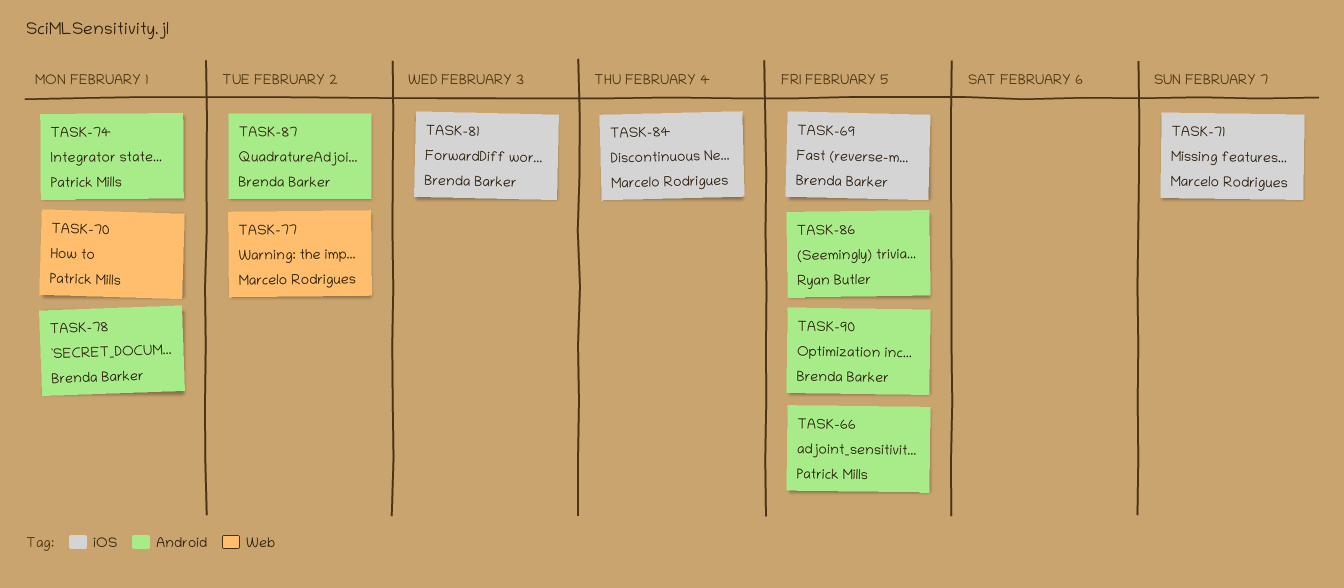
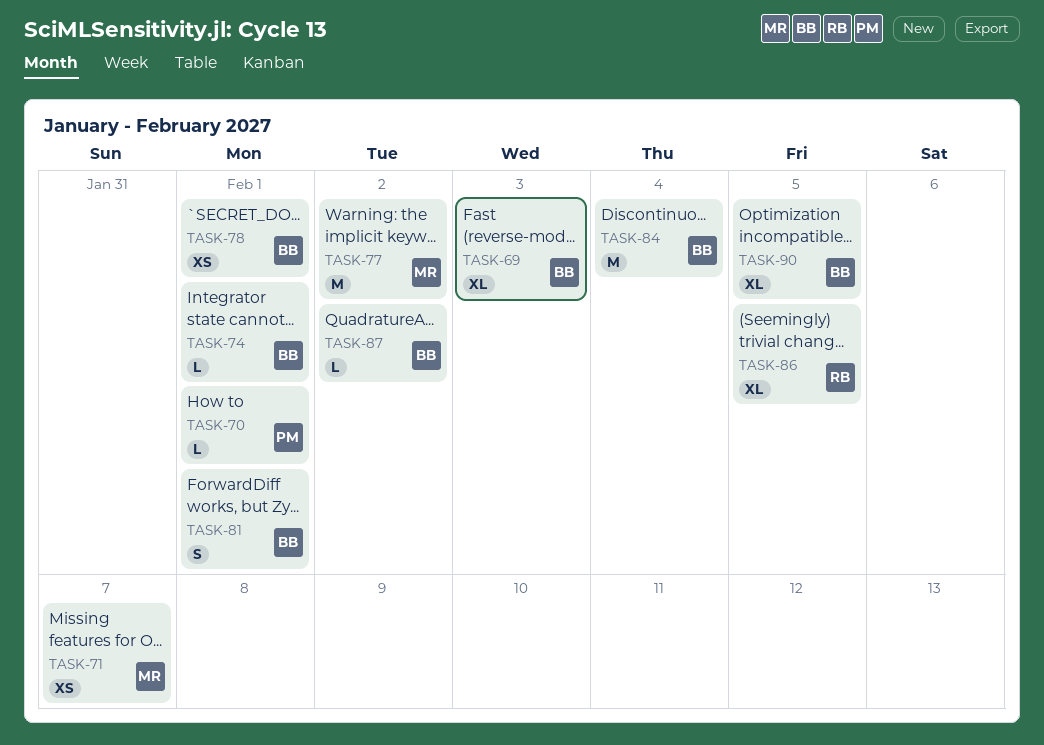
TASK-66: present -> none
TASK-69, due: Feb 5 -> Feb 3
TASK-74, owner: Patrick Mills -> Brenda Barker
TASK-81, due: Feb 3 -> Feb 1
TASK-84, owner: Marcelo Rodrigues -> Brenda Barker

